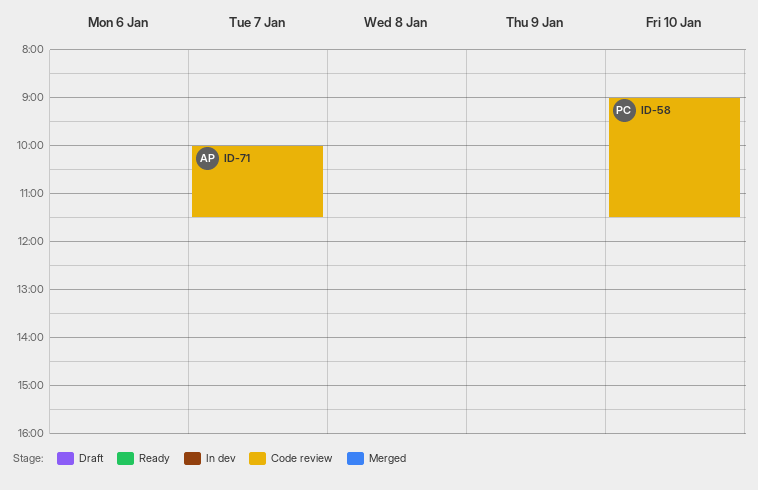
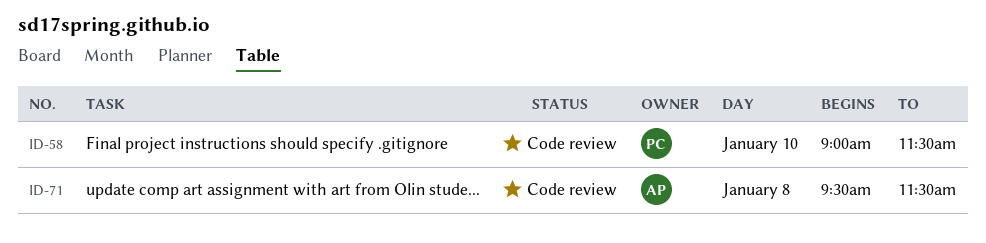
ID-71, day: Jan 7 -> Jan 8
ID-71, begins: 10:00 -> 09:30

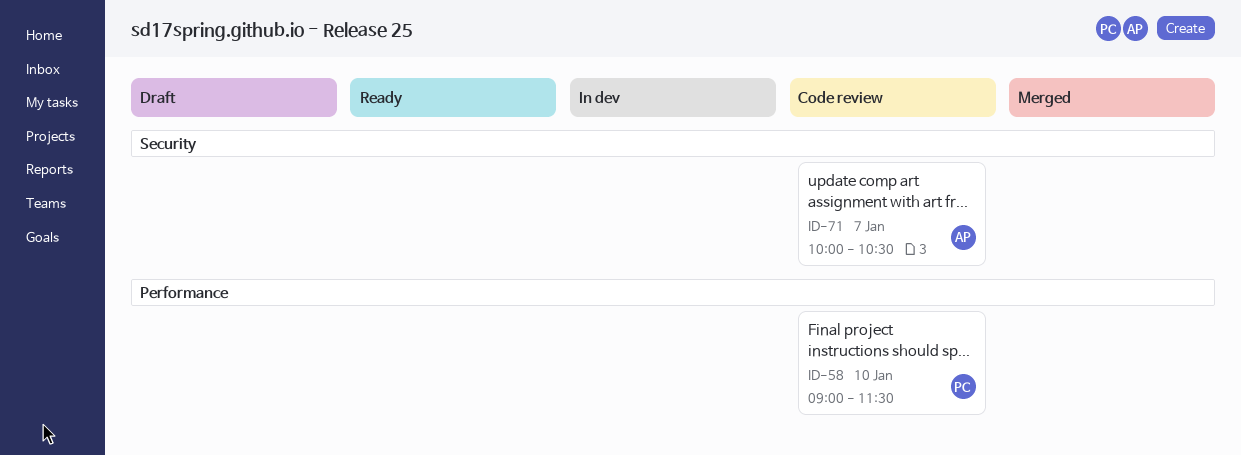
ID-71, day: Jan 8 -> Jan 7
ID-71, begins: 09:30 -> 10:00
ID-71, ends: 11:30 -> 10:30

